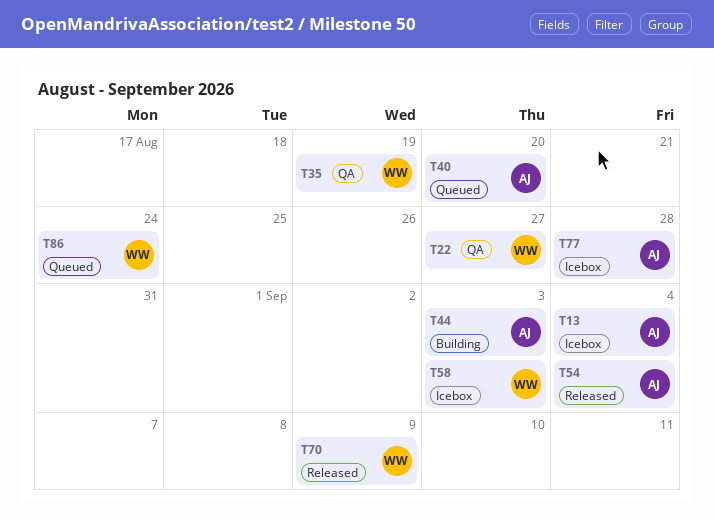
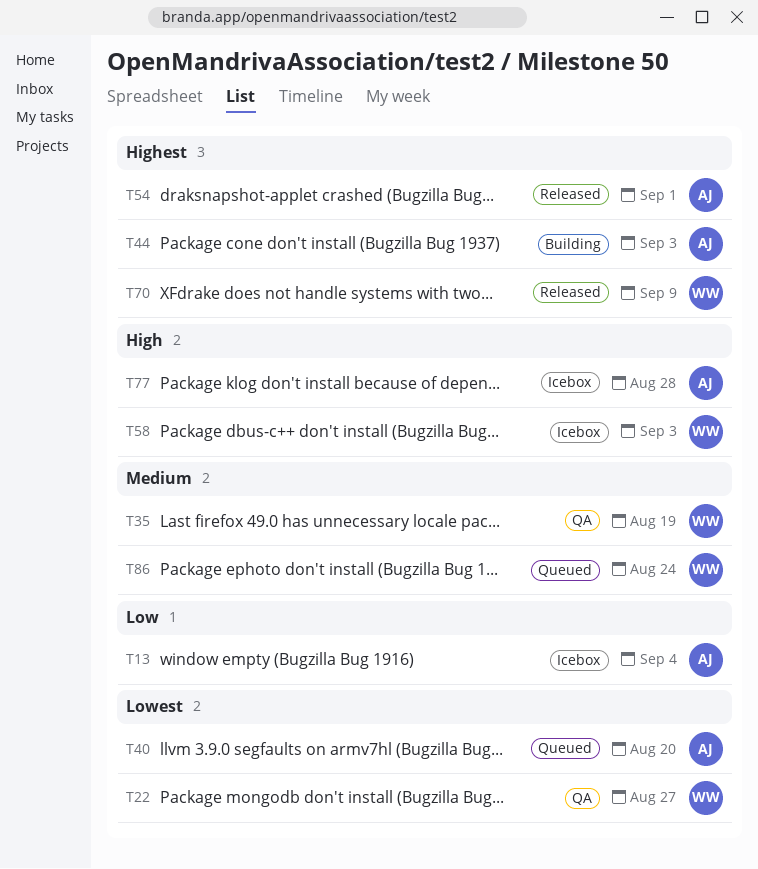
T54, due: Sep 4 -> Sep 1

